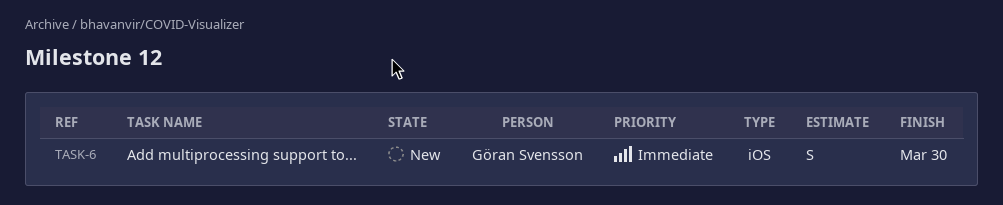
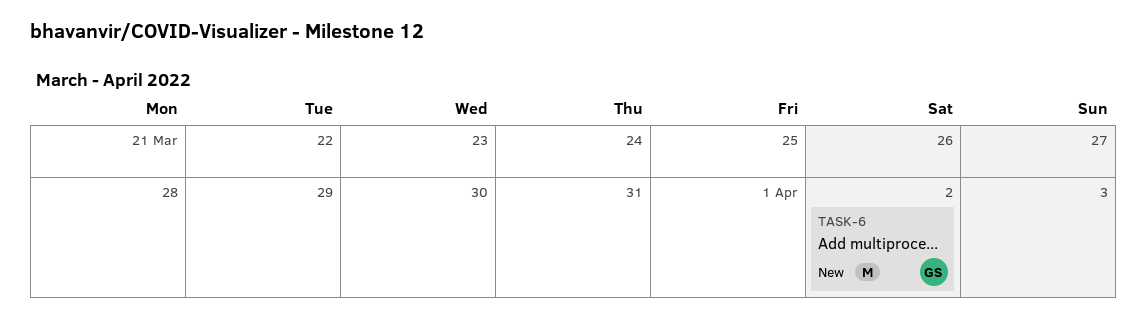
TASK-6, estimate: S -> M
TASK-6, due: Mar 30 -> Apr 2

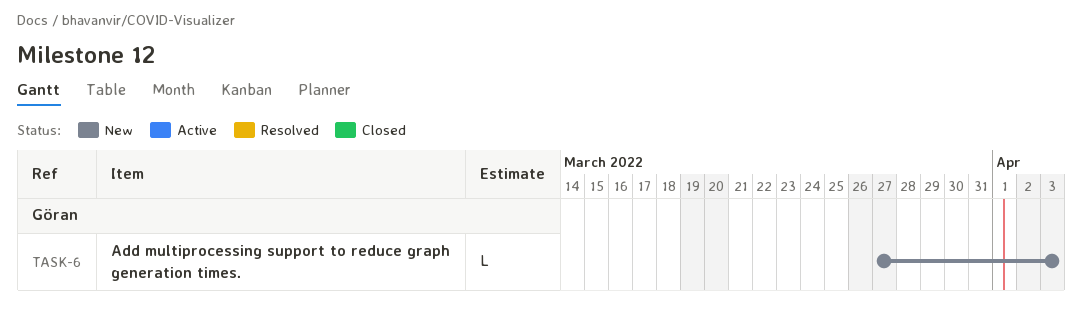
TASK-6, estimate: M -> L
TASK-6, due: Apr 2 -> Apr 3

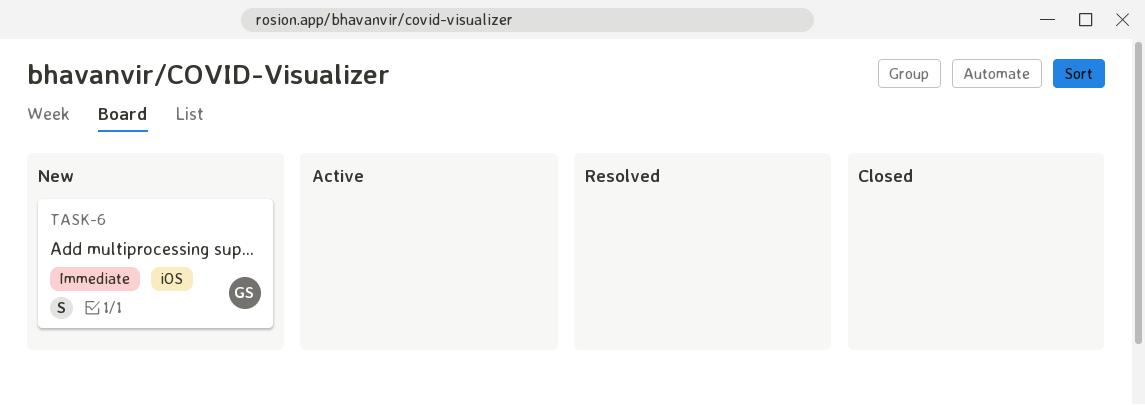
TASK-6, estimate: L -> S

